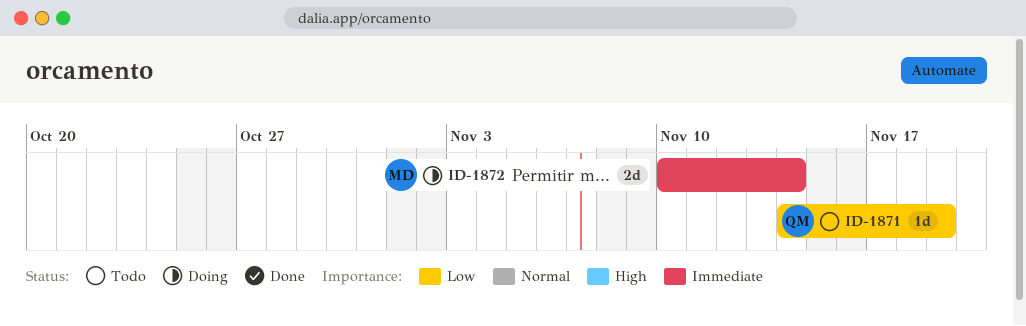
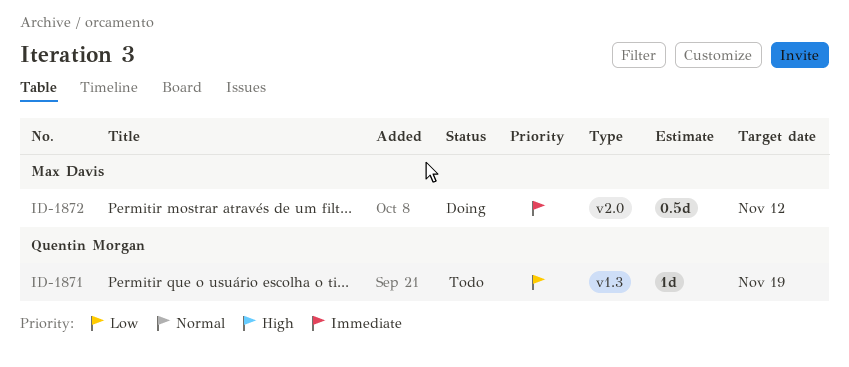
ID-1872, estimate: 2d -> 0.5d
ID-1872, due: Nov 14 -> Nov 12

